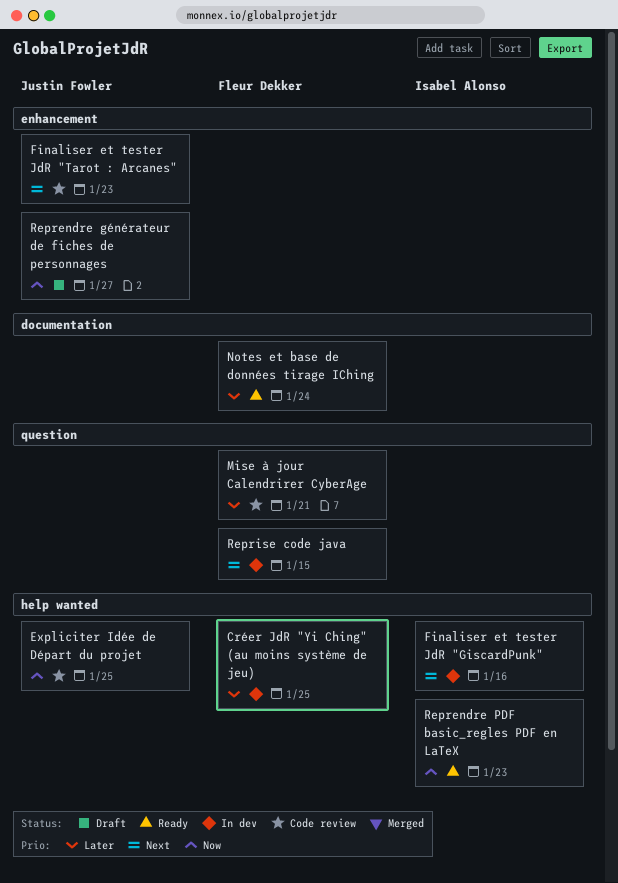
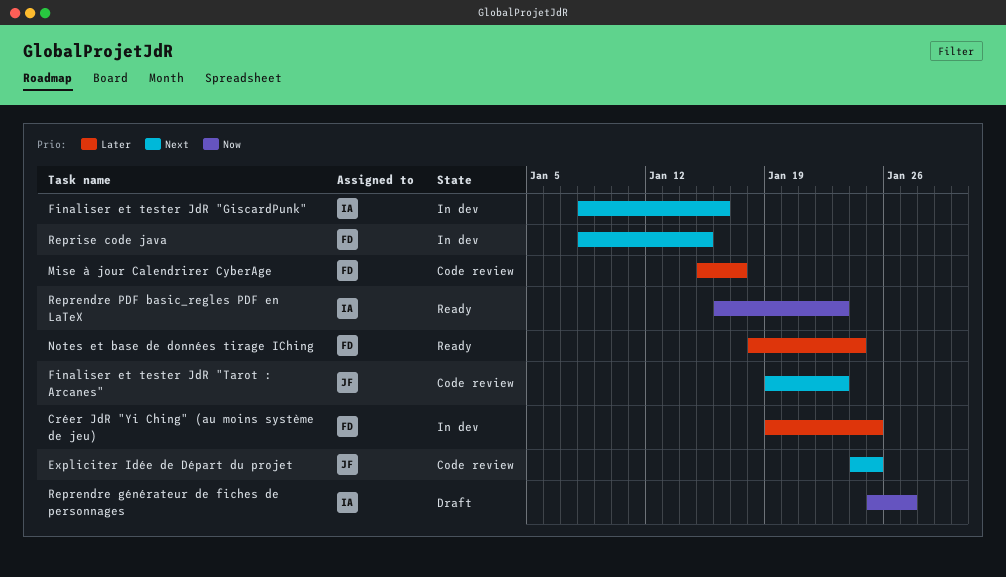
Expliciter Idée de Départ du projet, priority: Now -> Next
Mise à jour Calendrirer CyberAge, due: Jan 21 -> Jan 17
Reprendre générateur de fiches de personnages, owner: Justin Fowler -> Isabel Alonso

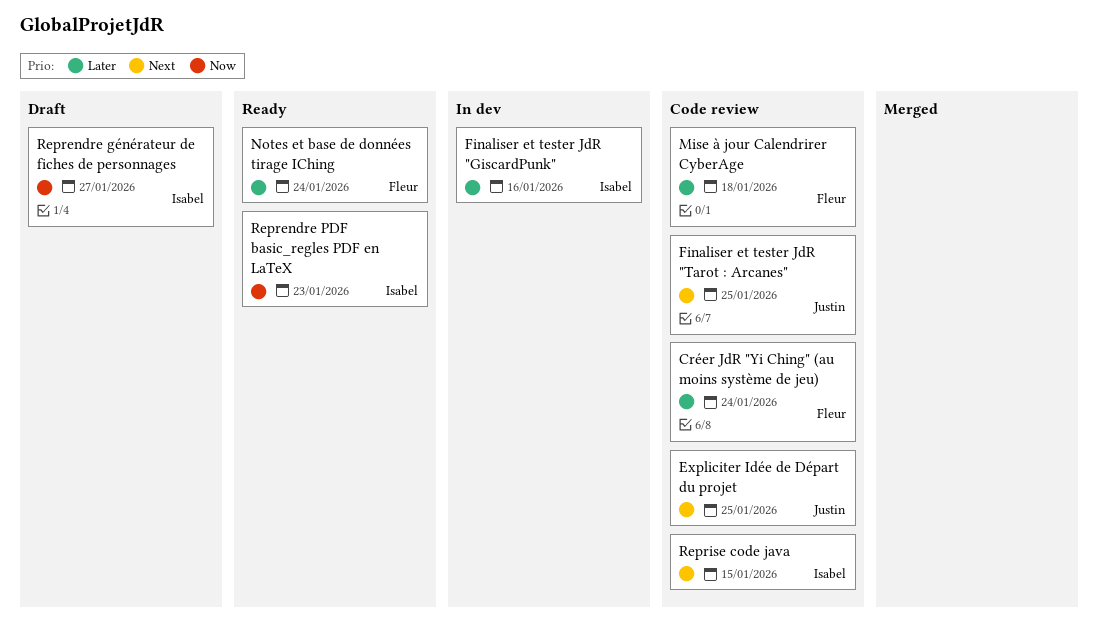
Créer JdR "Yi Ching" (au moins système de jeu), status: In dev -> Code review
Créer JdR "Yi Ching" (au moins système de jeu), due: Jan 25 -> Jan 24
Finaliser et tester JdR "GiscardPunk", priority: Next -> Later
Finaliser et tester JdR "Tarot : Arcanes", due: Jan 23 -> Jan 25
Mise à jour Calendrirer CyberAge, due: Jan 17 -> Jan 18
Reprise code java, status: In dev -> Code review
Reprise code java, owner: Fleur -> Isabel

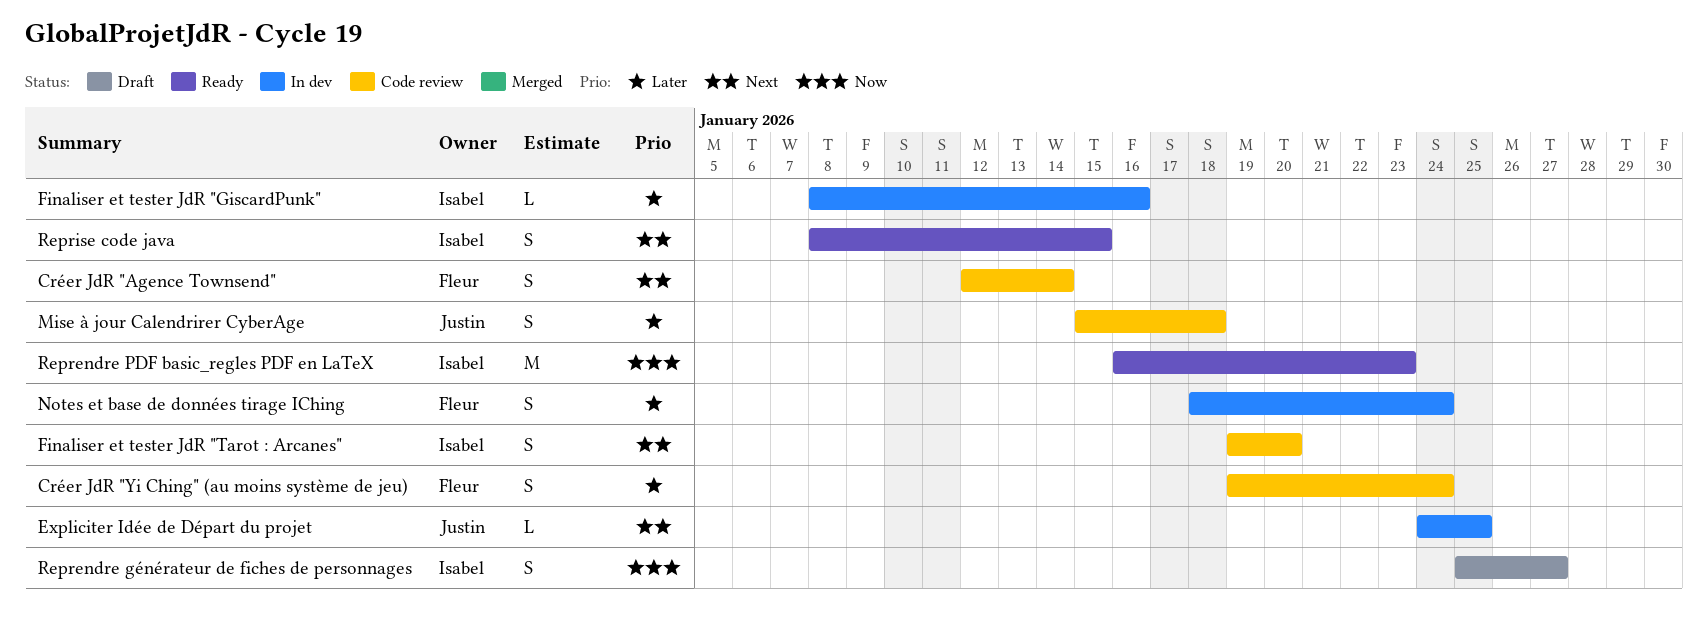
Créer JdR "Agence Townsend": none -> present
Expliciter Idée de Départ du projet, status: Code review -> In dev
Finaliser et tester JdR "Tarot : Arcanes", owner: Justin -> Isabel
Finaliser et tester JdR "Tarot : Arcanes", due: Jan 25 -> Jan 20
Mise à jour Calendrirer CyberAge, owner: Fleur -> Justin
Notes et base de données tirage IChing, status: Ready -> In dev
Reprise code java, status: Code review -> Ready

